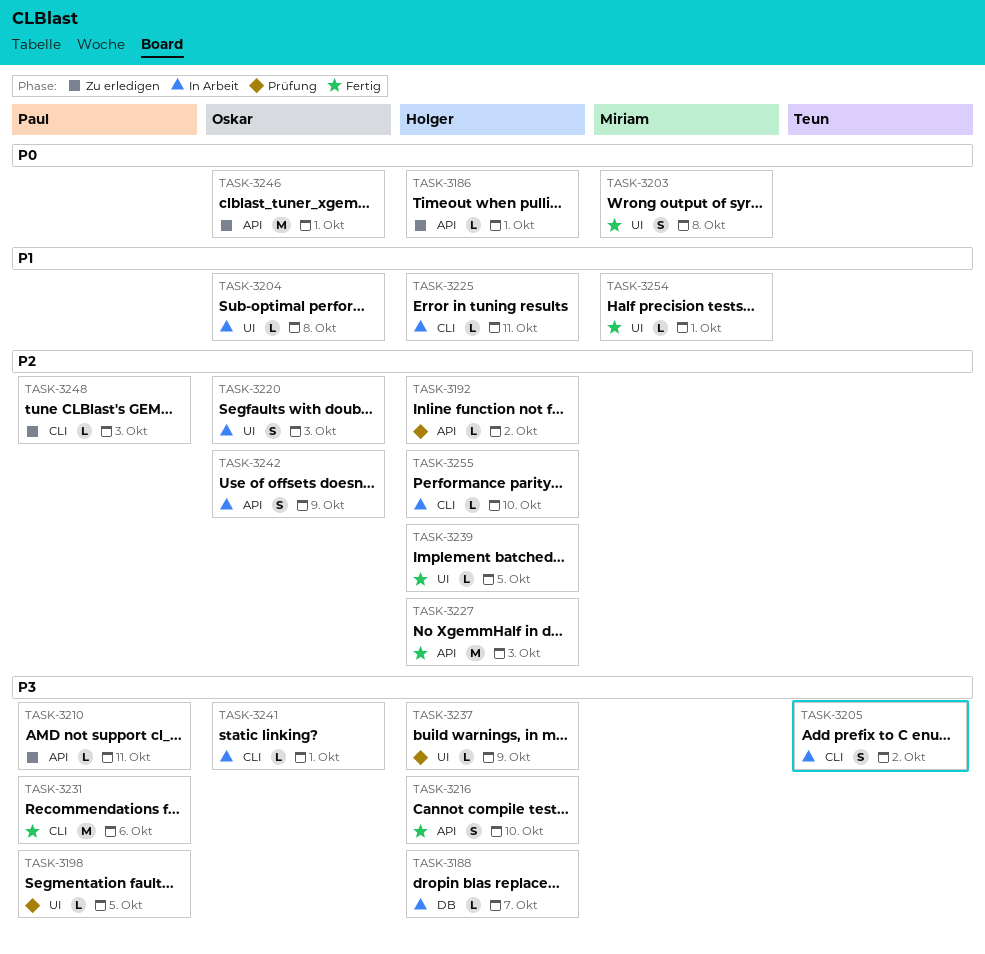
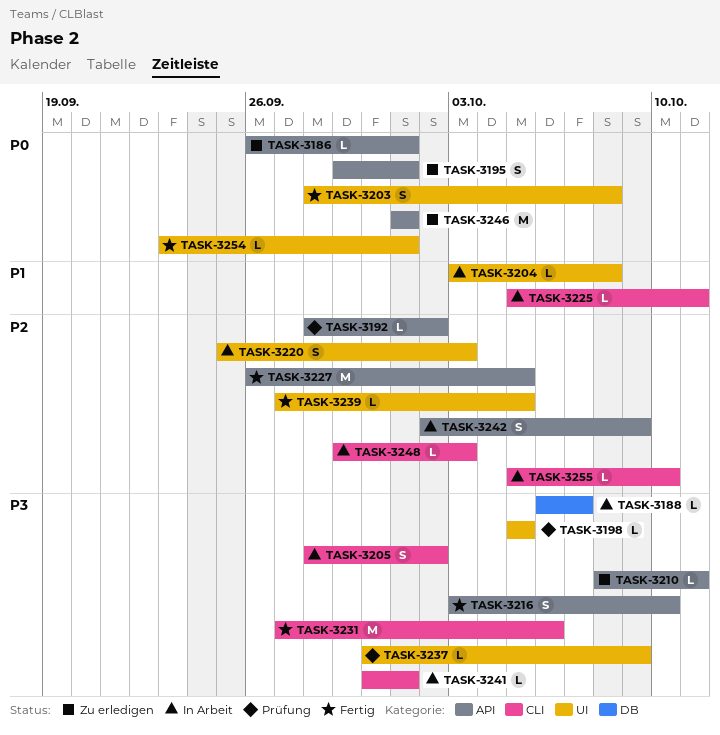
TASK-3195: none -> present
TASK-3227, due: Oct 3 -> Oct 5
TASK-3248, status: Zu erledigen -> In Arbeit
TASK-3254, priority: P1 -> P0

